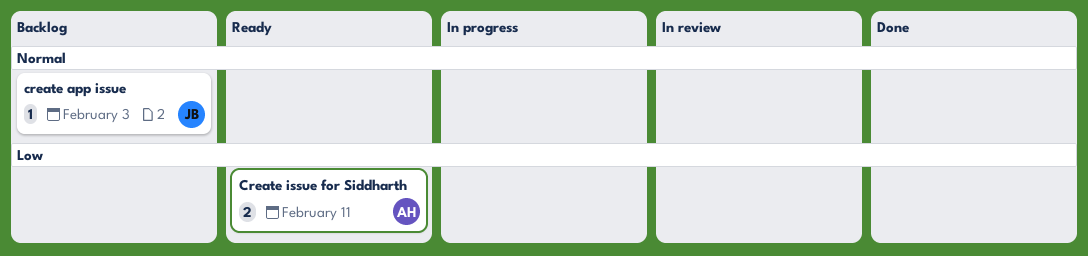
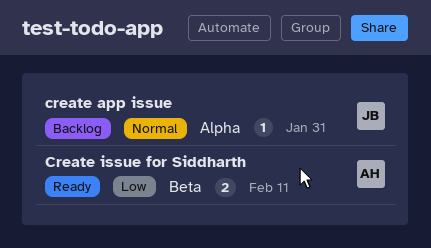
create app issue, due: Feb 3 -> Jan 31

